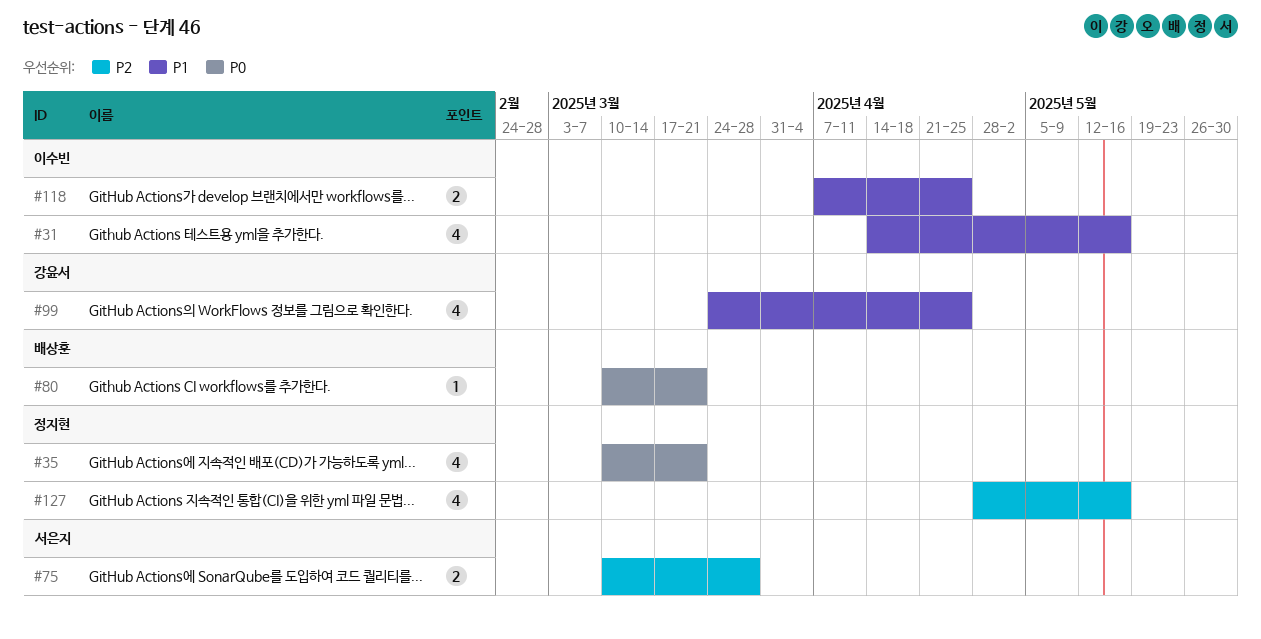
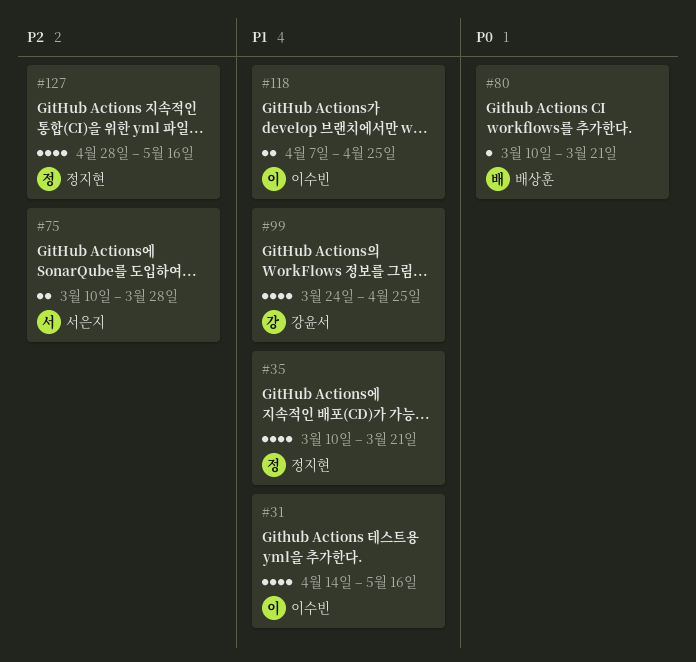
#35, priority: P0 -> P1

